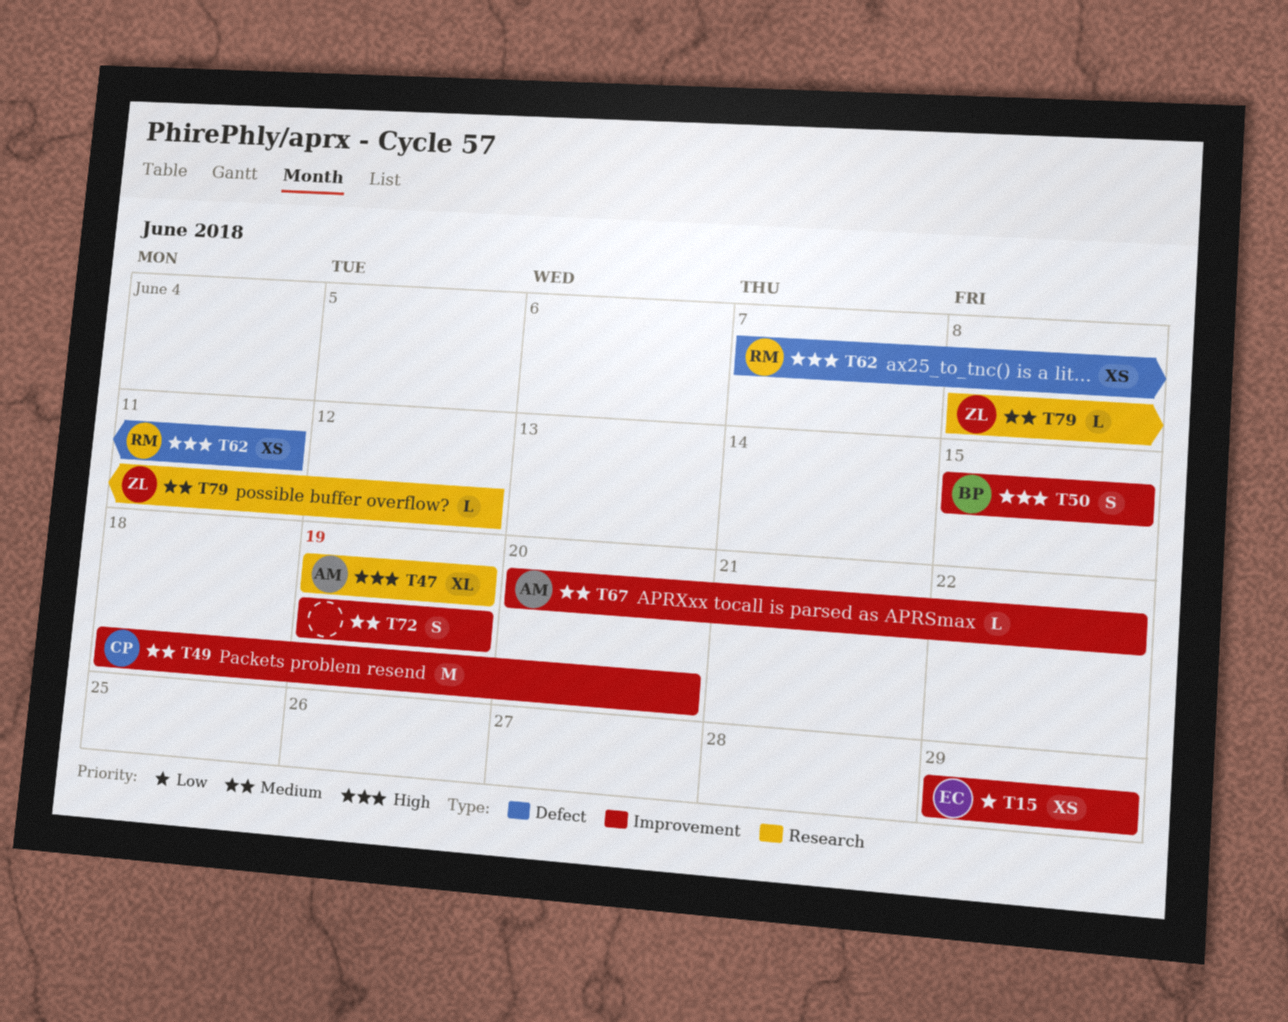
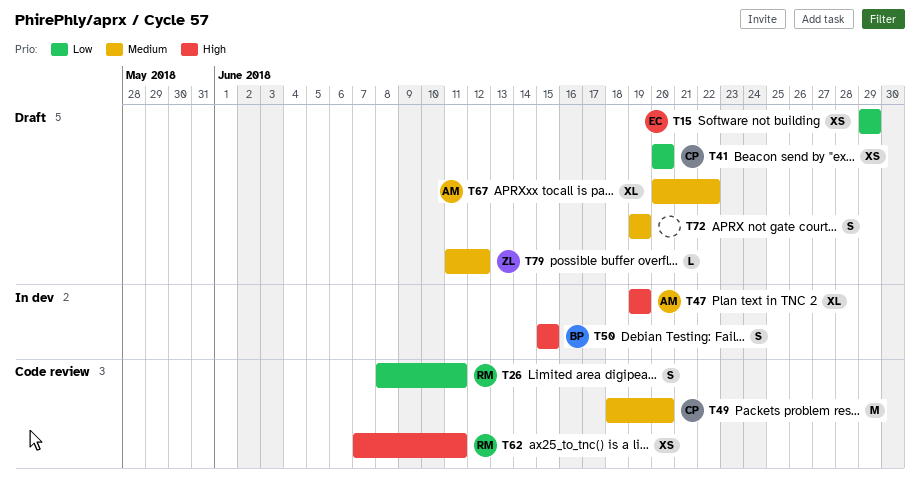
T26: none -> present
T41: none -> present
T67, estimate: L -> XL
T79, start: Jun 8 -> Jun 11

